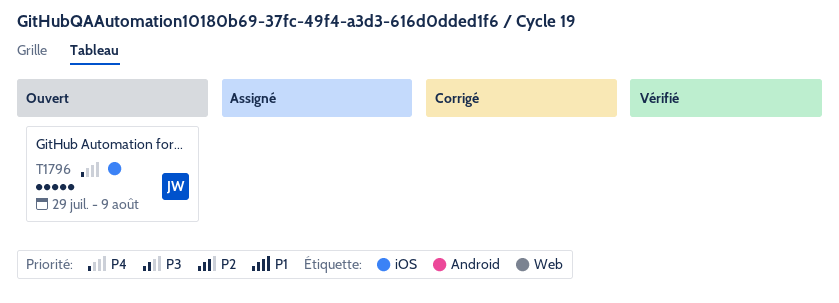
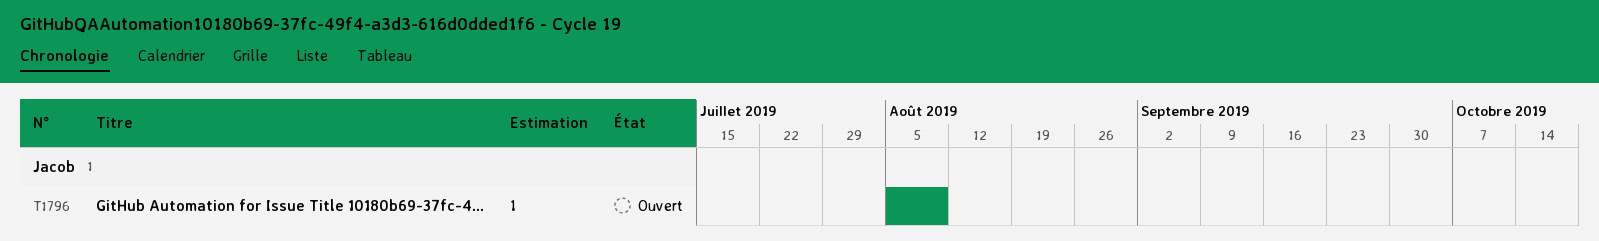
T1796, estimate: 5 -> 1
T1796, start: Jul 29 -> Aug 5

